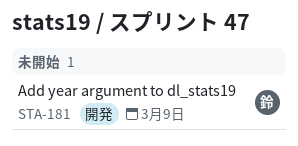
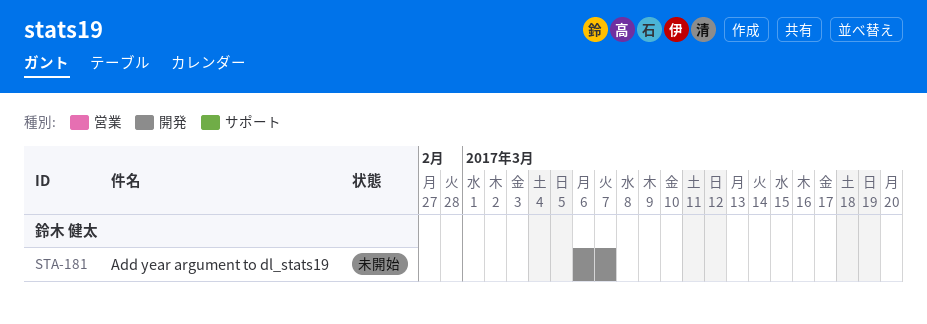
STA-181, due: Mar 9 -> Mar 7

